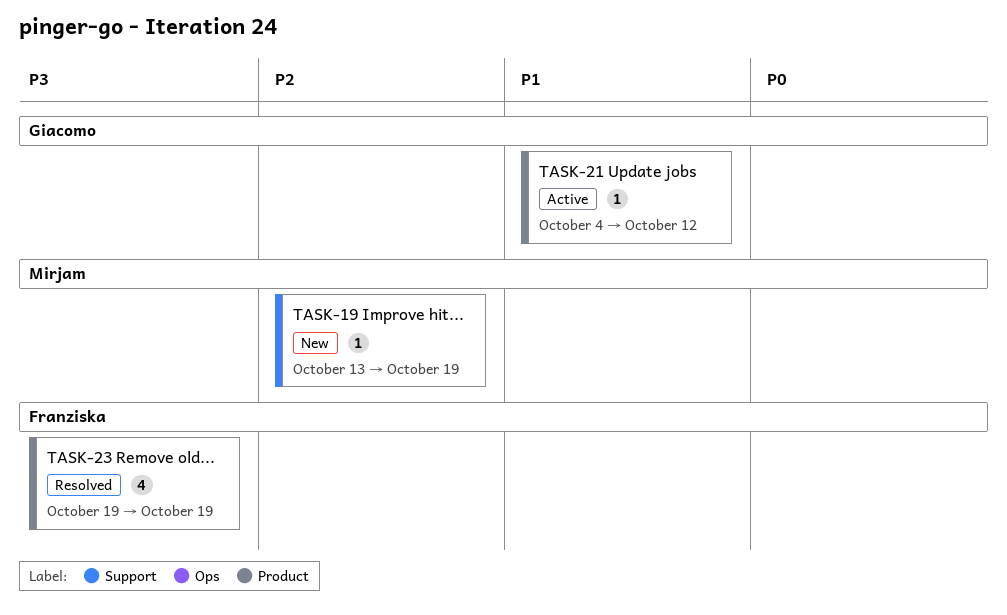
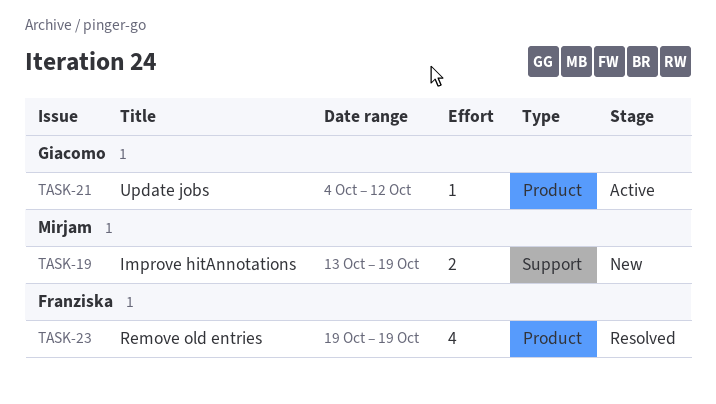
TASK-19, estimate: 1 -> 2

